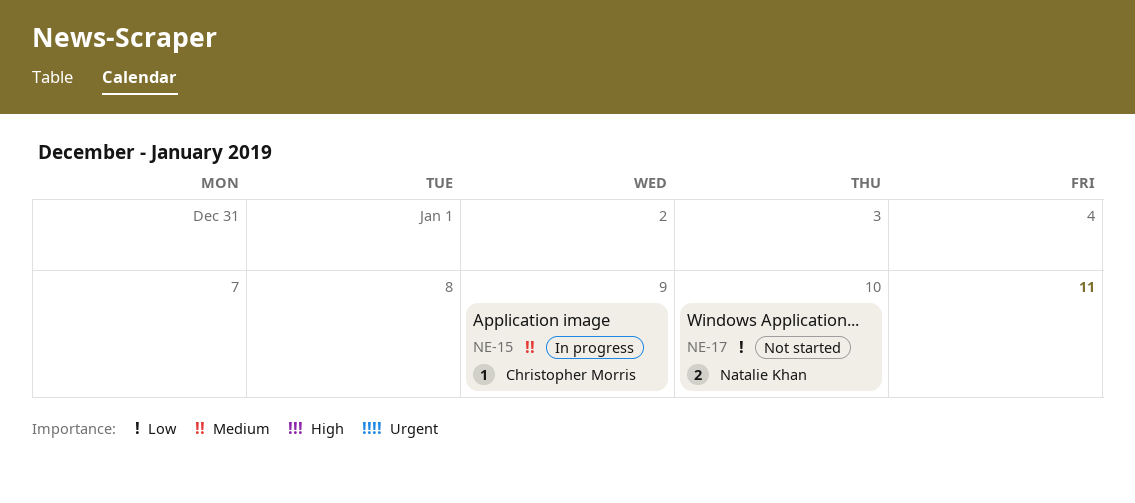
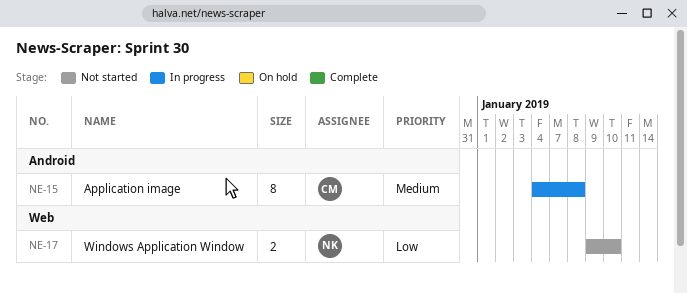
NE-15, estimate: 1 -> 8
NE-15, due: Jan 9 -> Jan 8

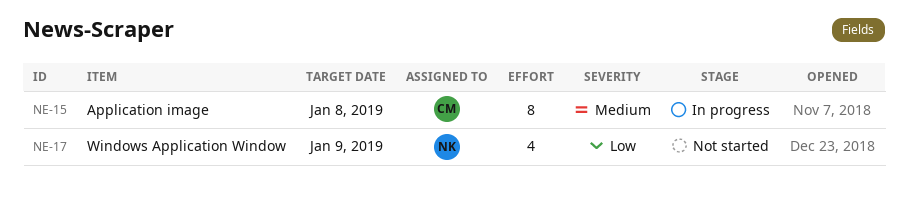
NE-17, estimate: 2 -> 4
NE-17, due: Jan 10 -> Jan 9

